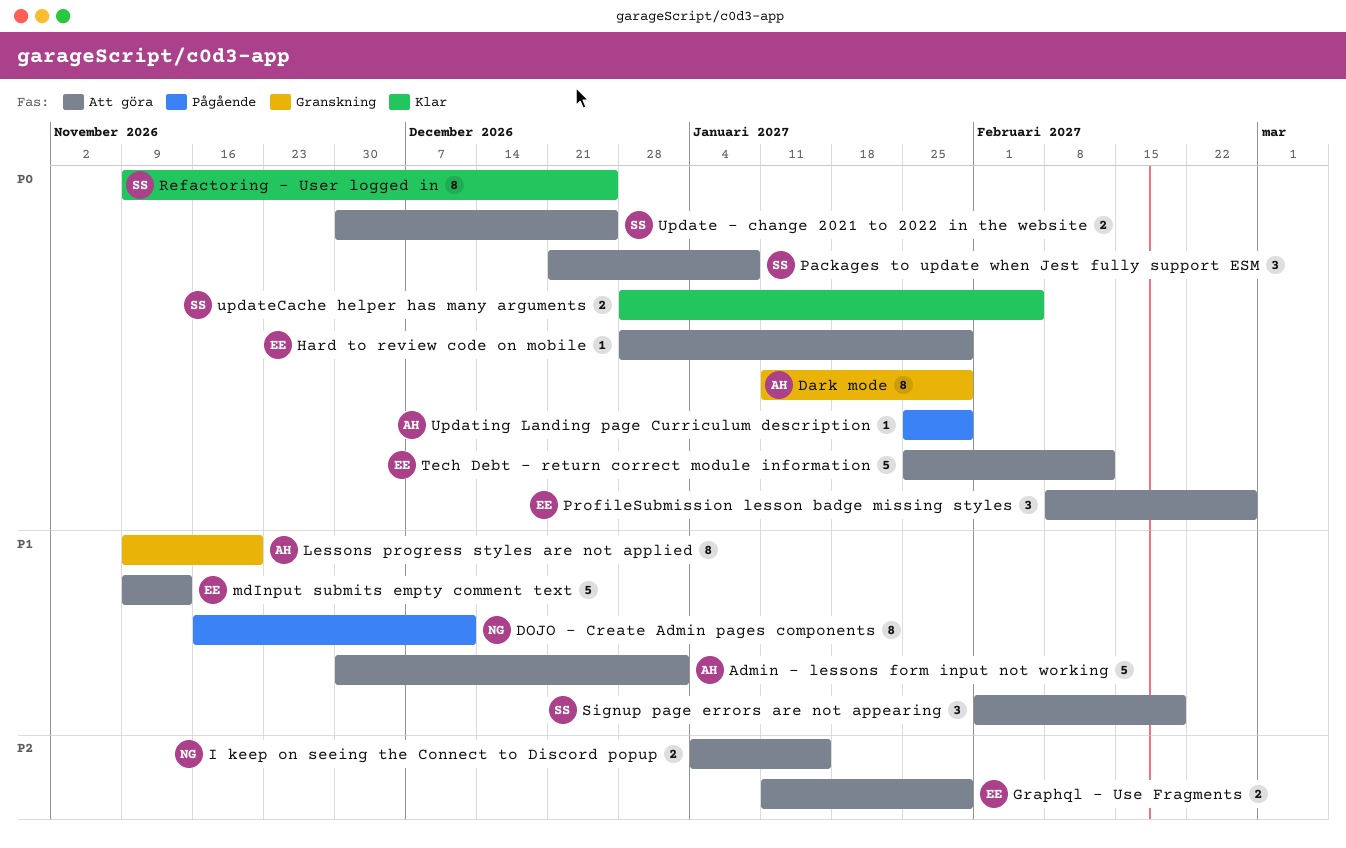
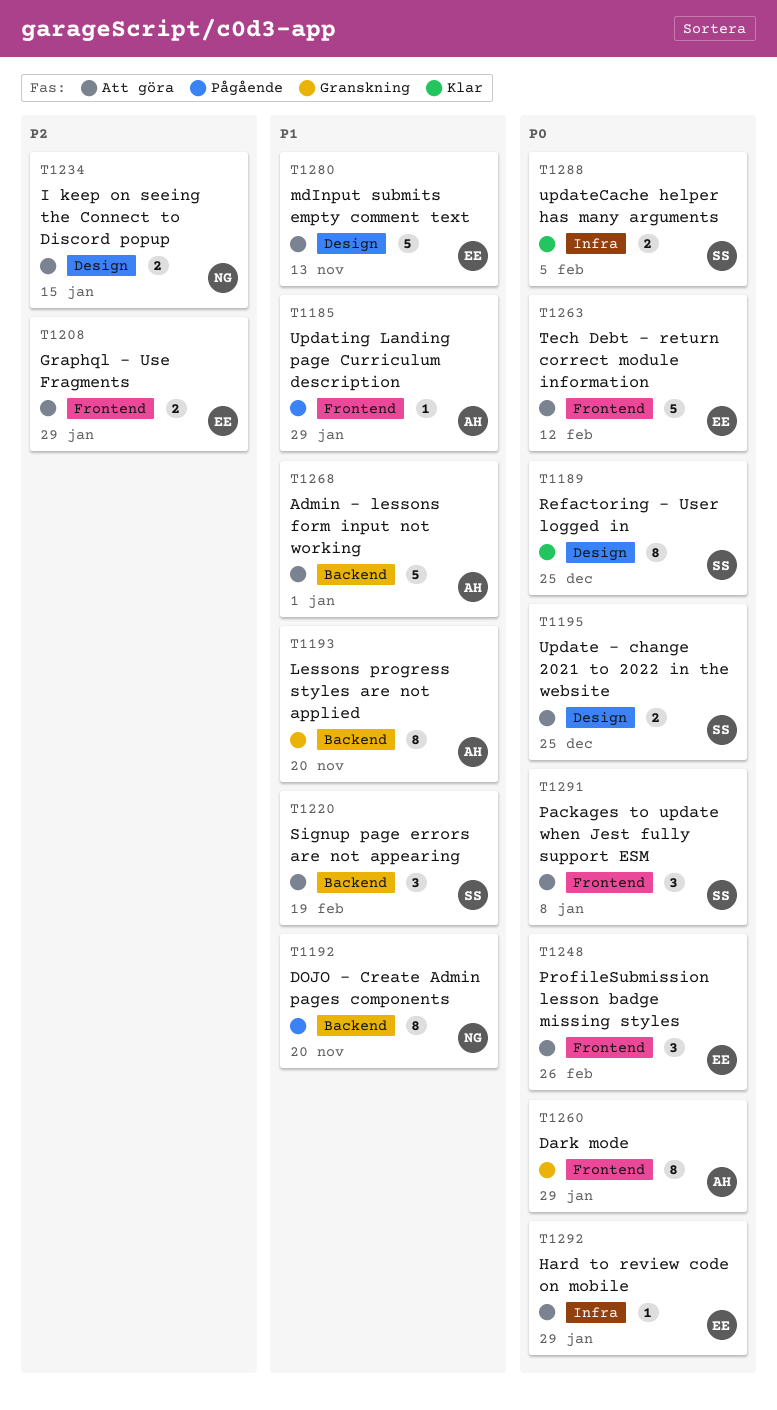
DOJO - Create Admin pages components, due: Dec 11 -> Nov 20
Updating Landing page Curriculum description, priority: P0 -> P1

